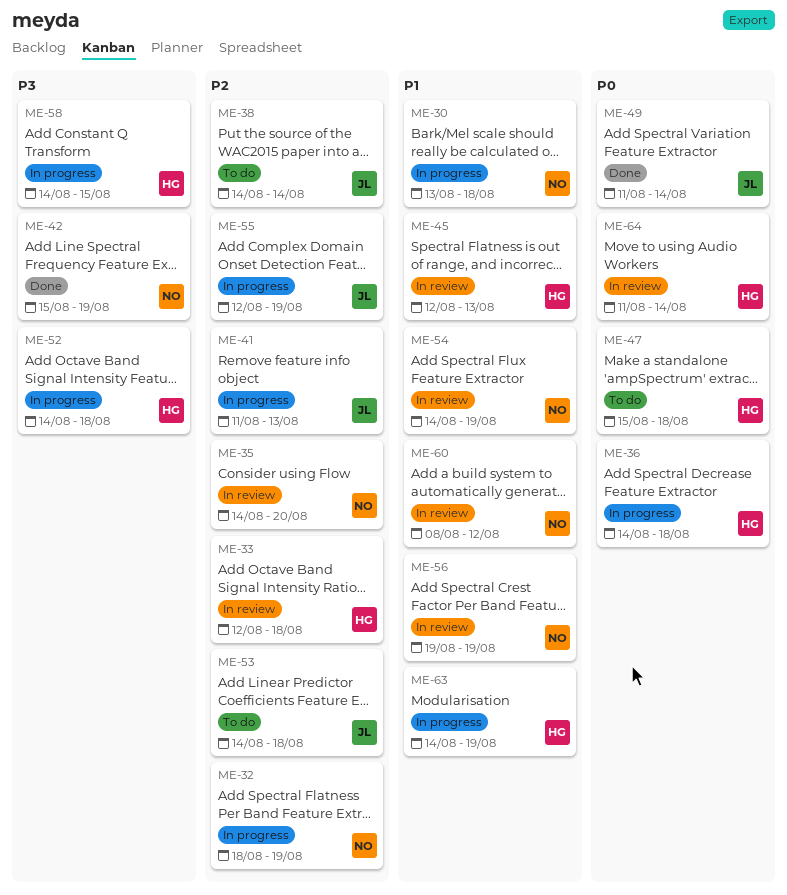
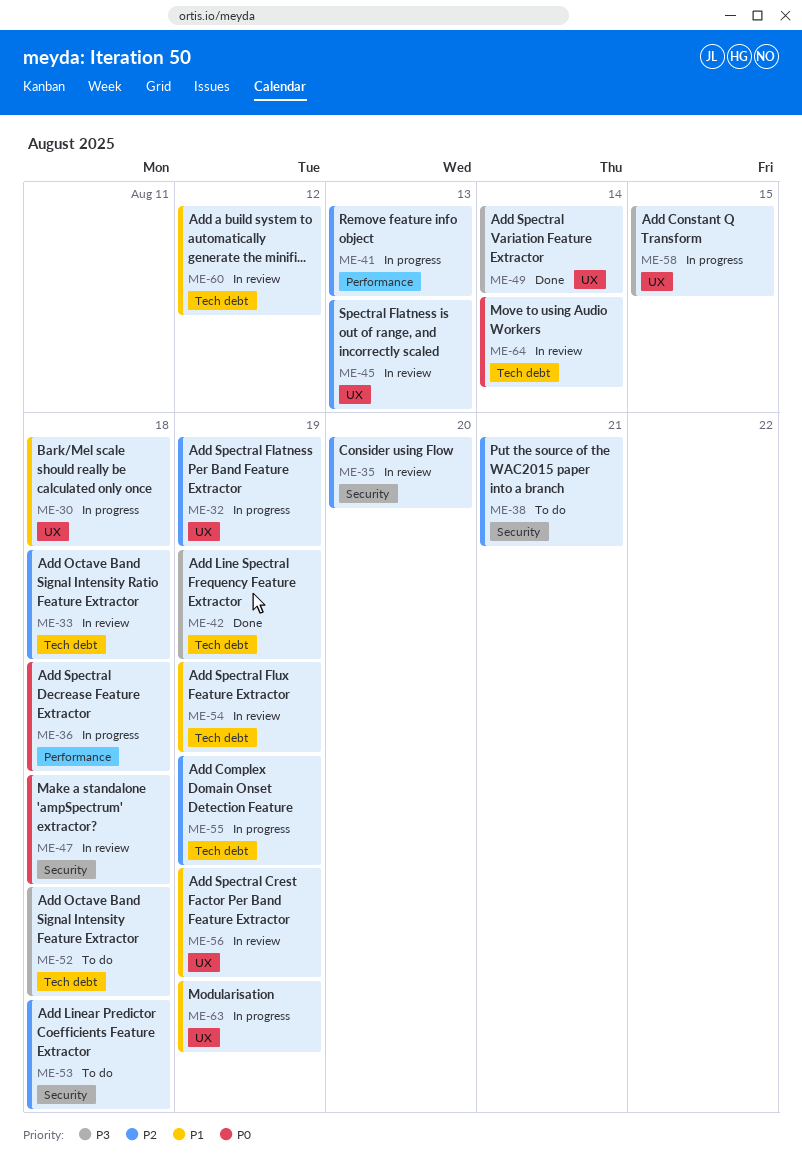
ME-38, due: Aug 14 -> Aug 21
ME-45, priority: P1 -> P2
ME-47, status: To do -> In review
ME-49, priority: P0 -> P3
ME-52, status: In progress -> To do

